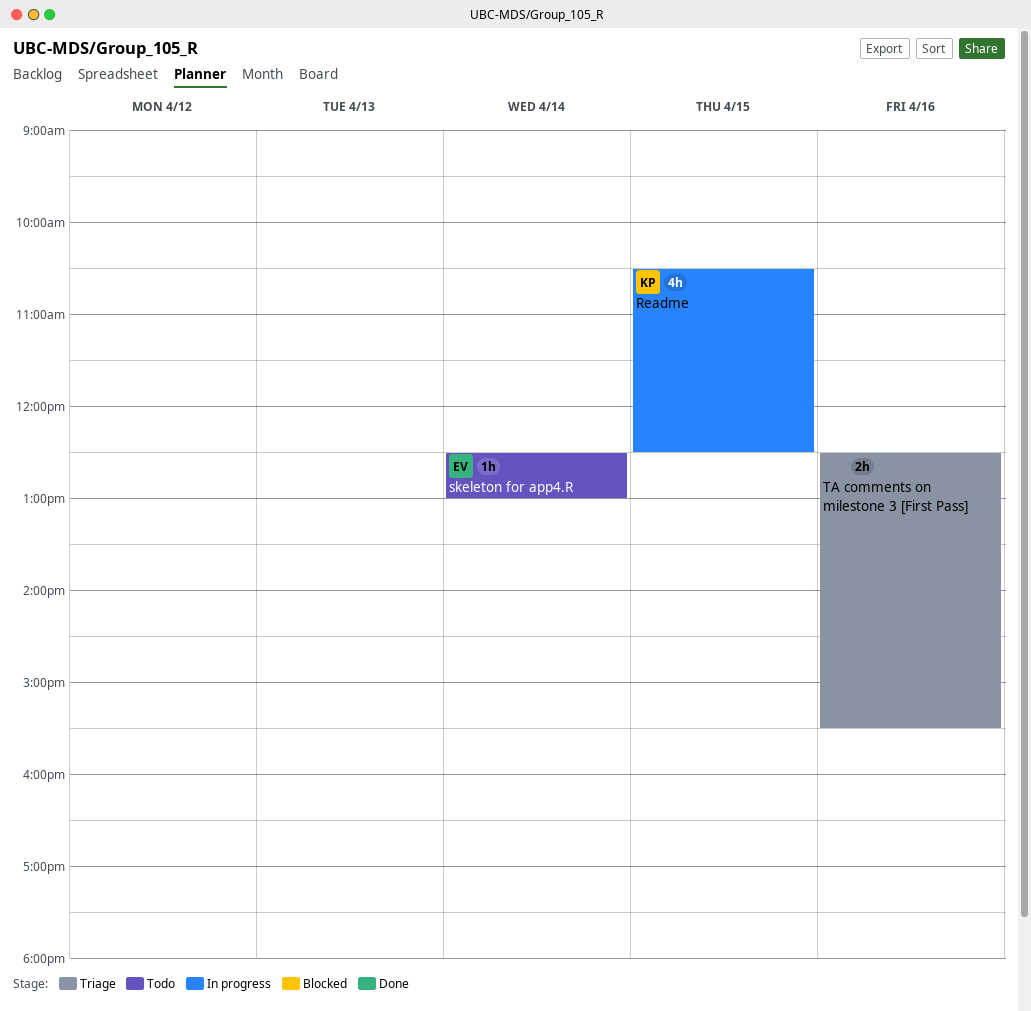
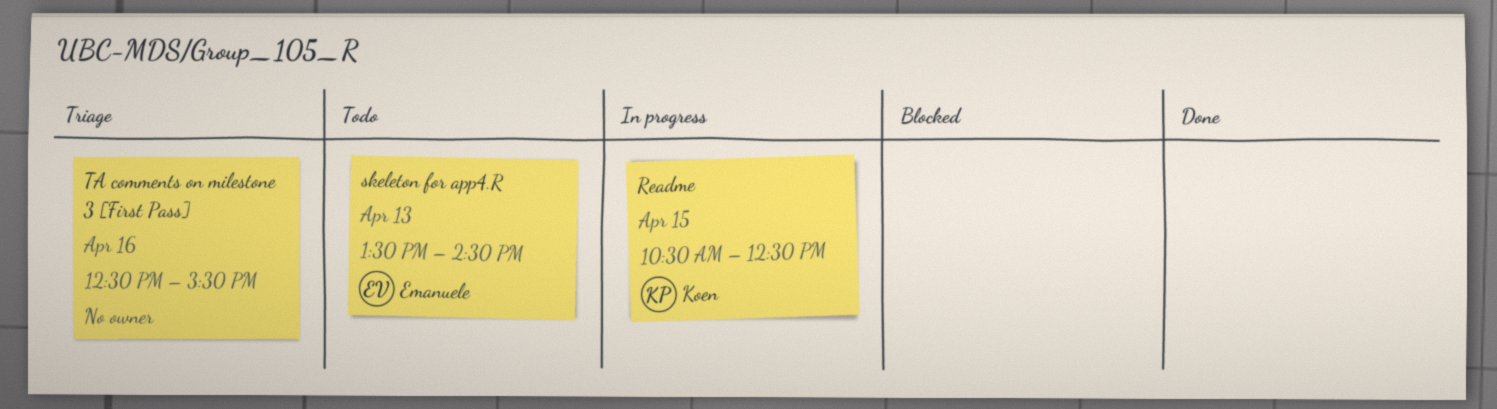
skeleton for app4.R, day: Apr 14 -> Apr 13
skeleton for app4.R, begins: 12:30 -> 13:30
skeleton for app4.R, ends: 13:00 -> 14:30

